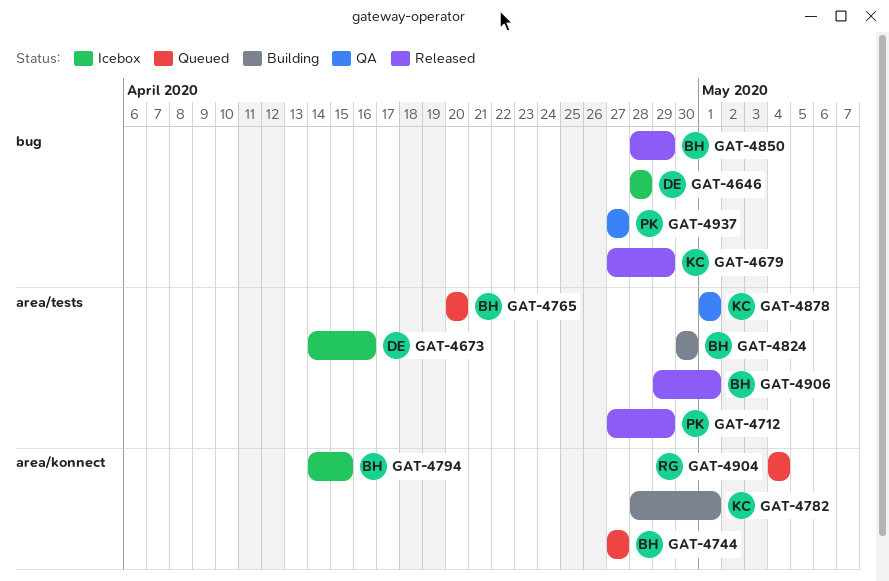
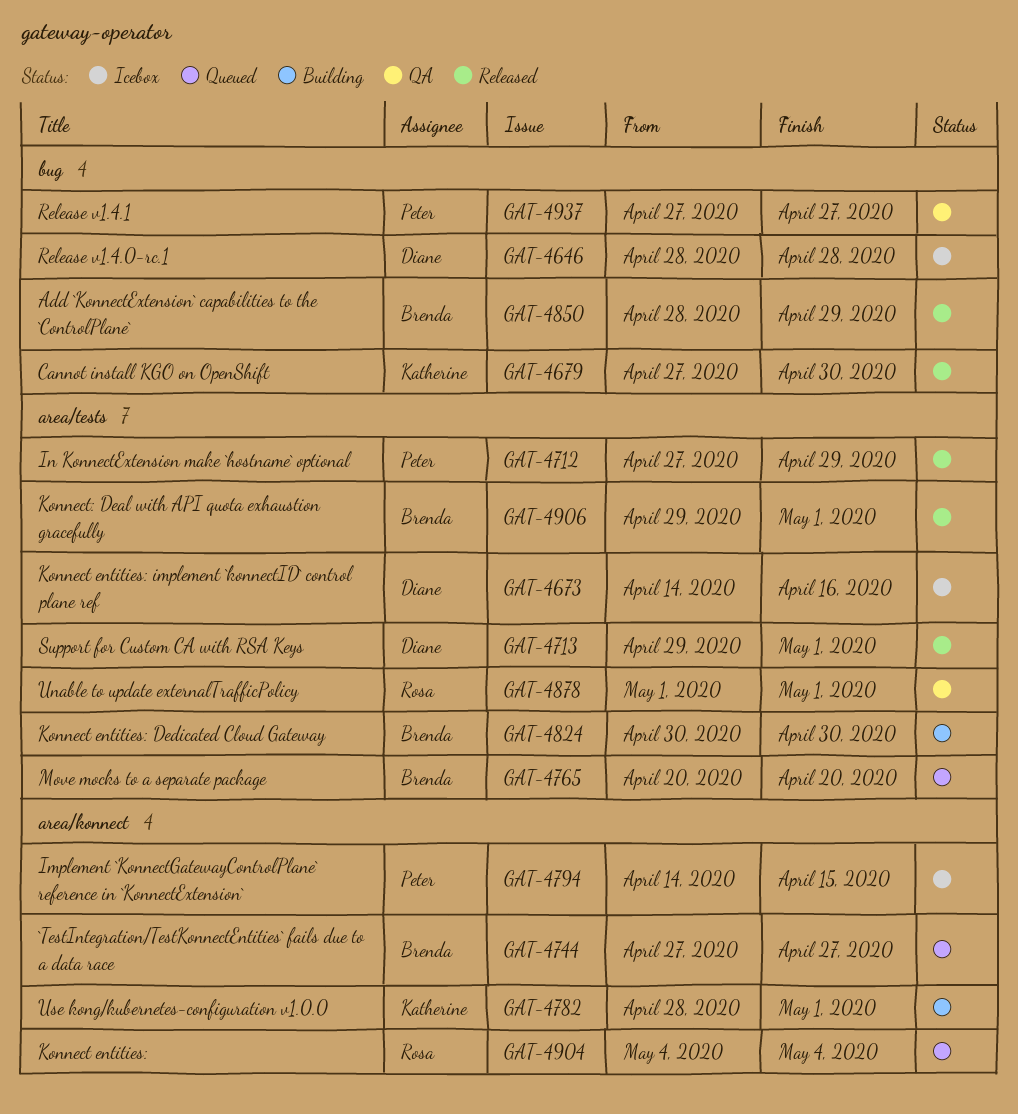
GAT-4679, due: Apr 29 -> Apr 30
GAT-4713: none -> present
GAT-4794, owner: Brenda -> Peter
GAT-4878, owner: Katherine -> Rosa

